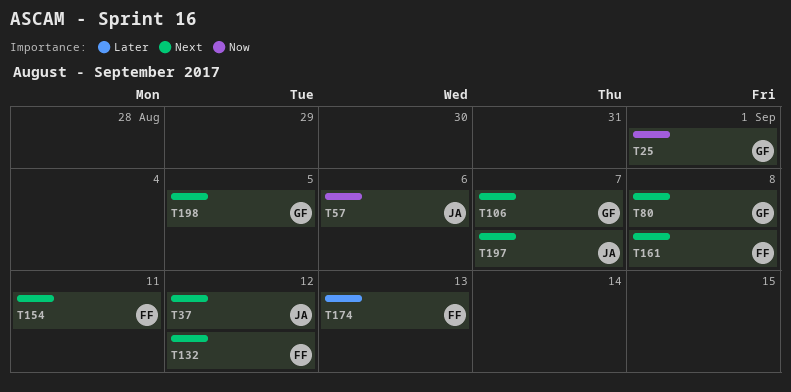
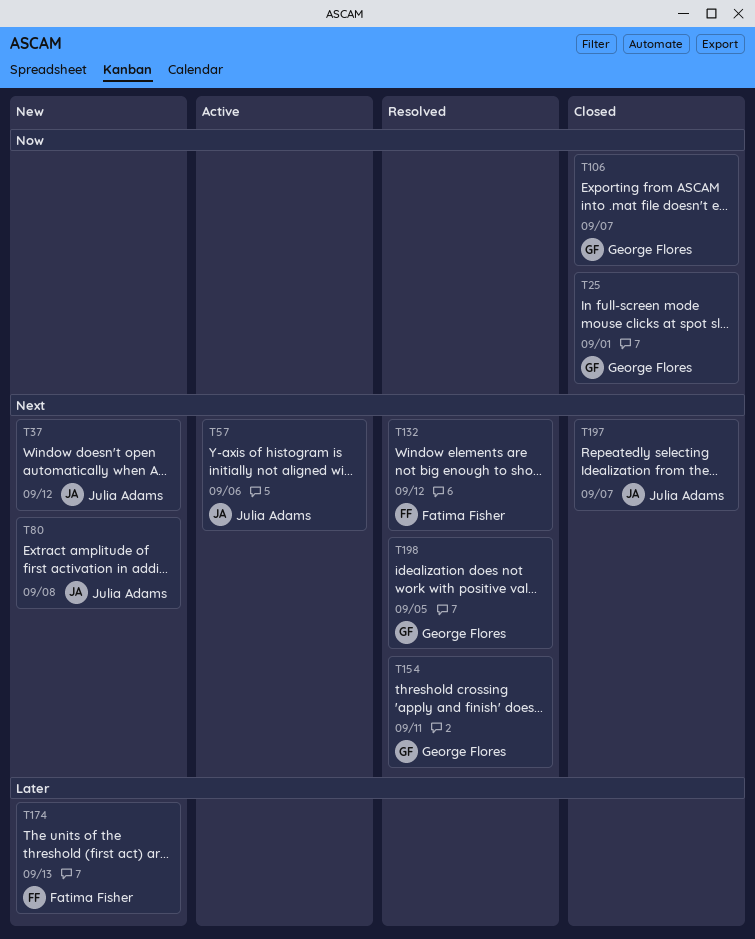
T57, priority: Now -> Next
T80, owner: George Flores -> Julia Adams
T106, priority: Next -> Now
T154, owner: Fatima Fisher -> George Flores
T161: present -> none

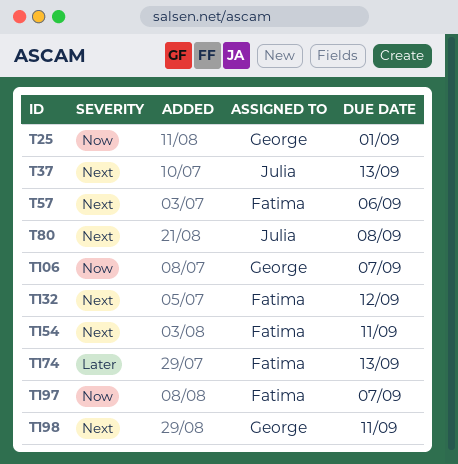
T37, due: Sep 12 -> Sep 13
T57, owner: Julia Adams -> Fatima Fisher
T154, owner: George Flores -> Fatima Fisher
T197, owner: Julia Adams -> Fatima Fisher
T197, priority: Next -> Now
T198, due: Sep 5 -> Sep 11

